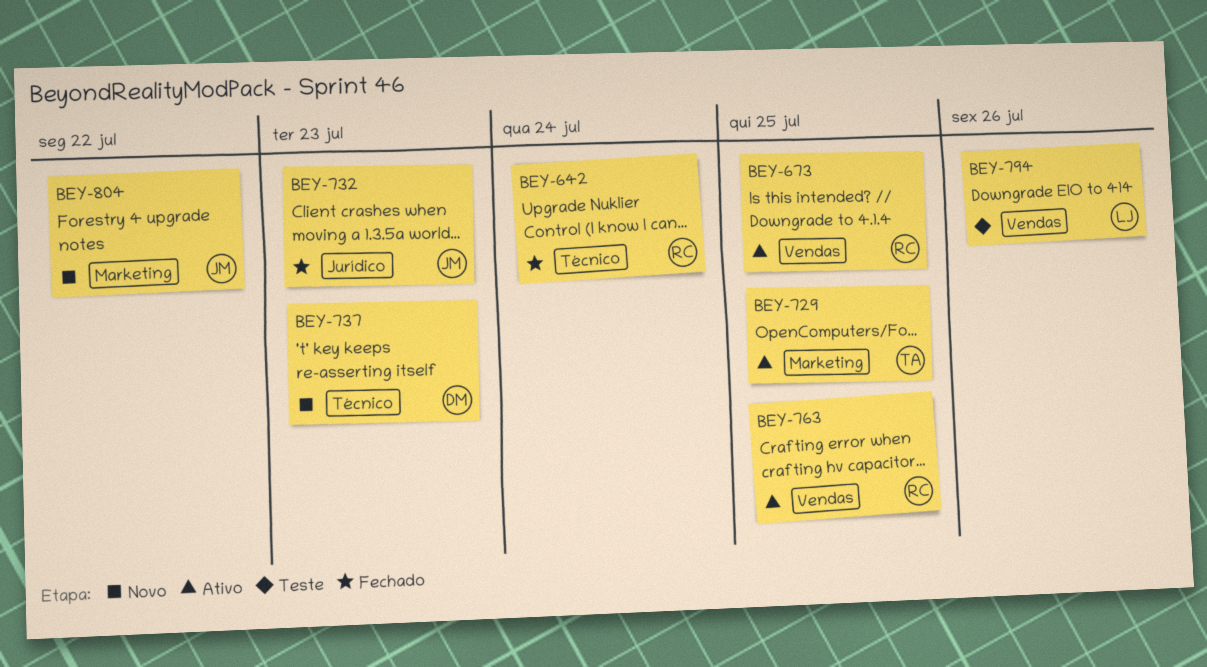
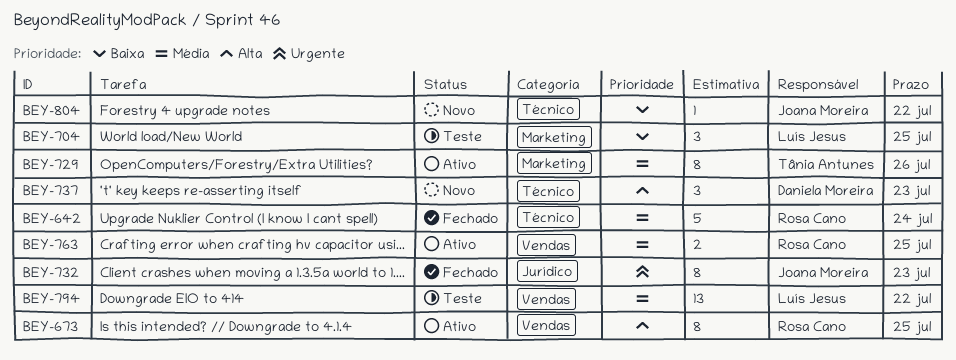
BEY-704: none -> present
BEY-729, due: Jul 25 -> Jul 26
BEY-794, due: Jul 26 -> Jul 22
BEY-804, label: Marketing -> Técnico

